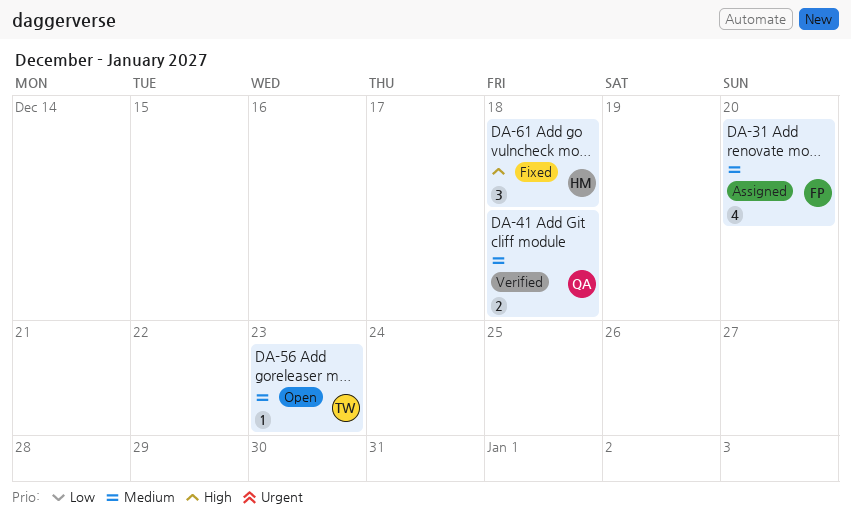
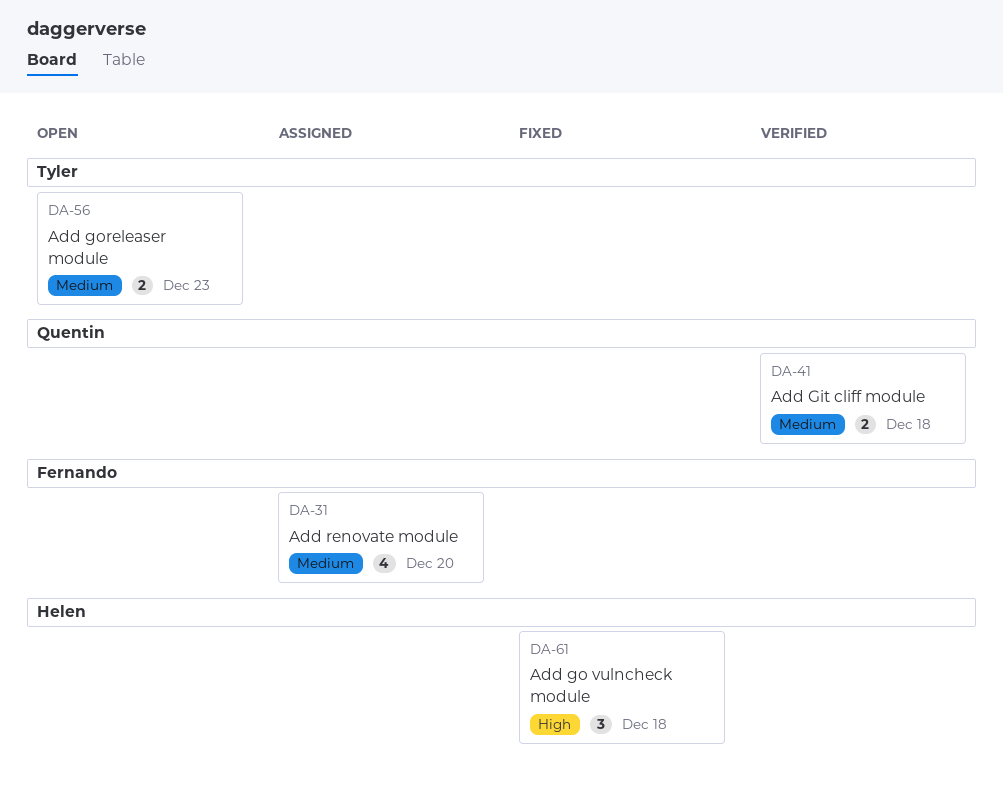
DA-56, estimate: 1 -> 2

